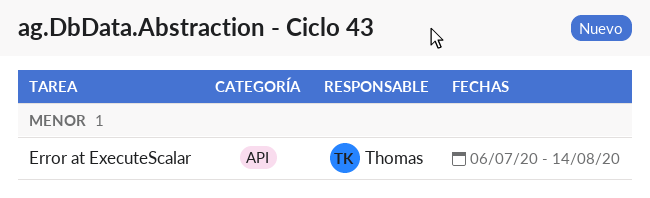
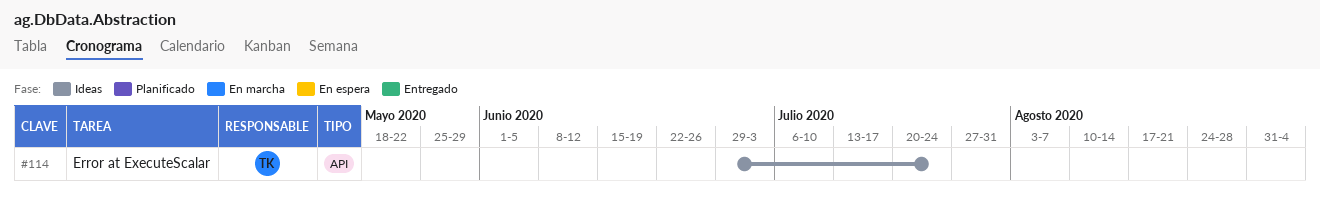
Error at ExecuteScalar, start: Jul 6 -> Jun 29
Error at ExecuteScalar, due: Aug 14 -> Jul 24

